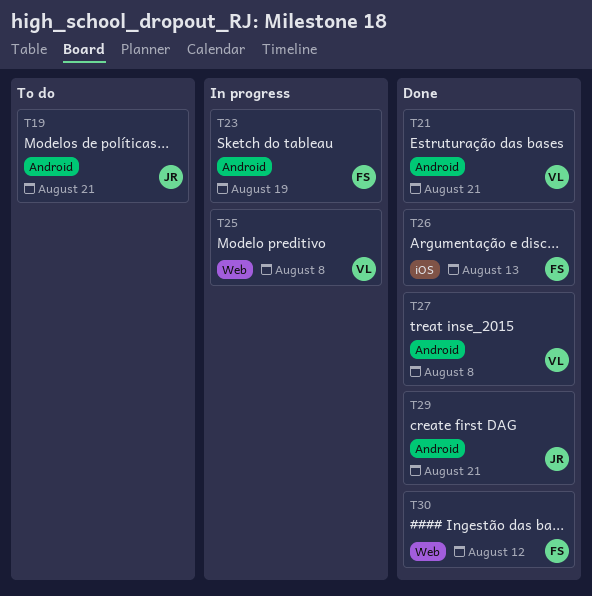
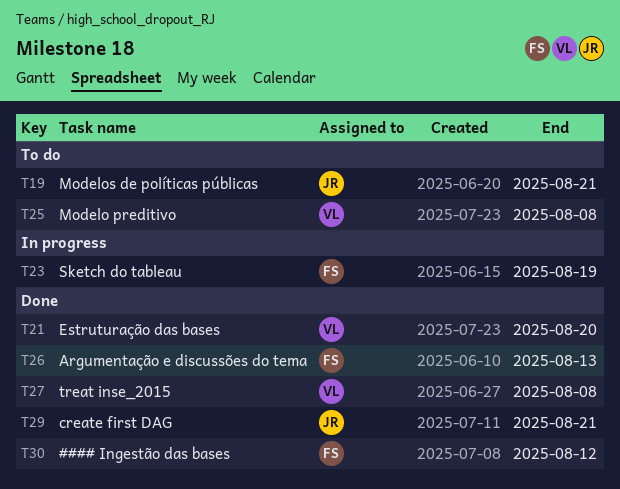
T21, due: Aug 21 -> Aug 20
T25, status: In progress -> To do

